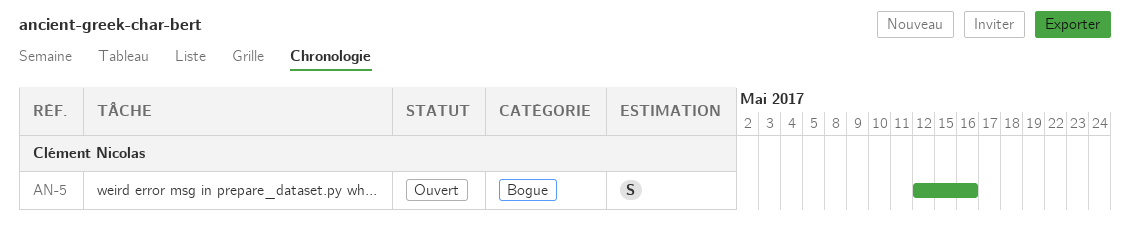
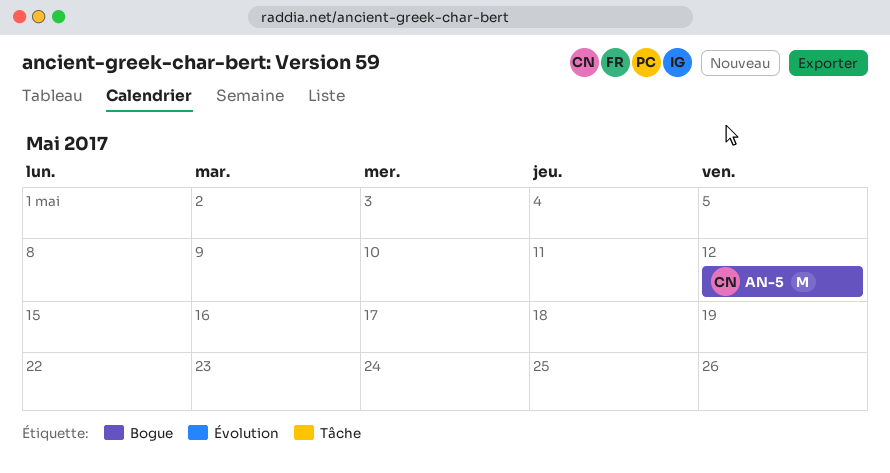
AN-5, estimate: S -> M
AN-5, due: May 16 -> May 12

